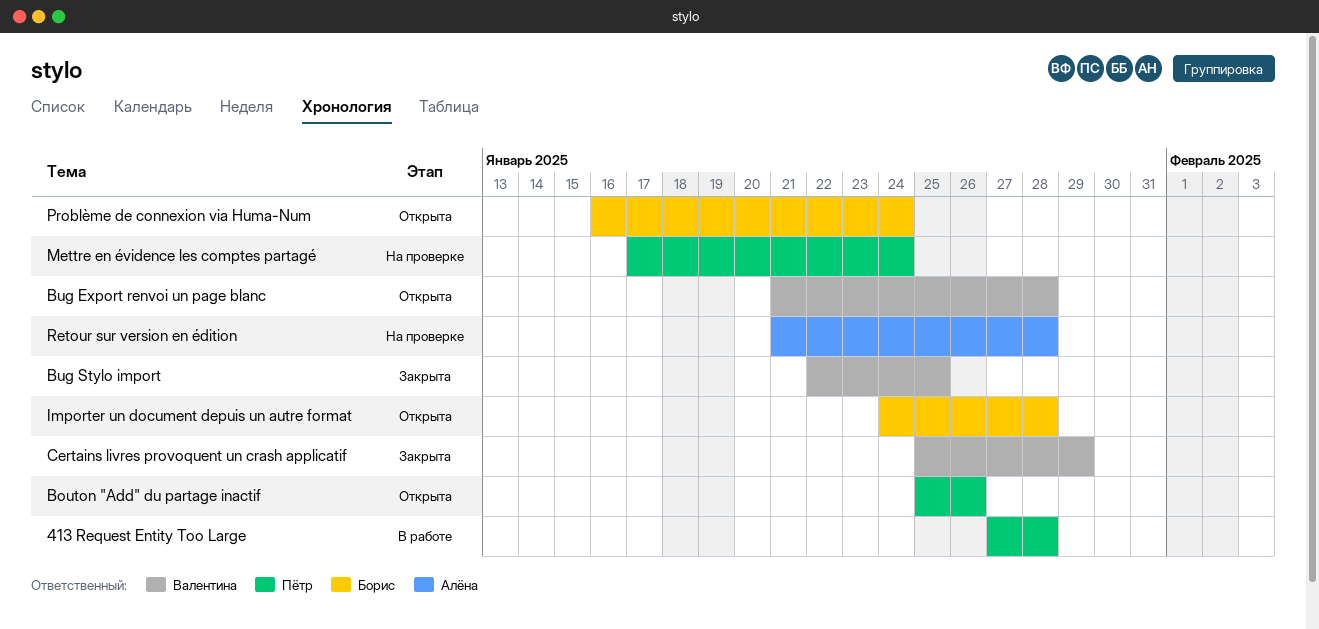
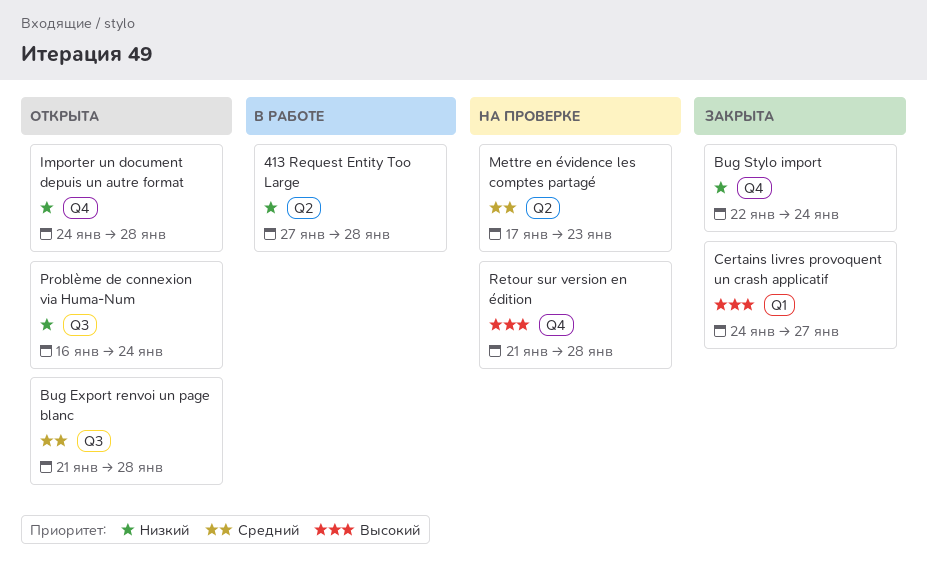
Bouton "Add" du partage inactif: present -> none
Bug Stylo import, due: Jan 25 -> Jan 24
Certains livres provoquent un crash applicatif, start: Jan 25 -> Jan 24
Certains livres provoquent un crash applicatif, due: Jan 29 -> Jan 27
Mettre en évidence les comptes partagé, due: Jan 24 -> Jan 23

